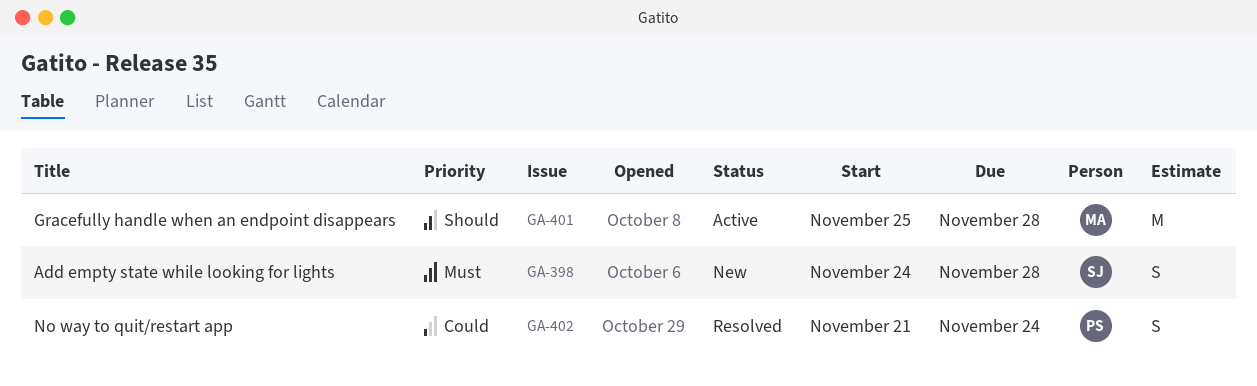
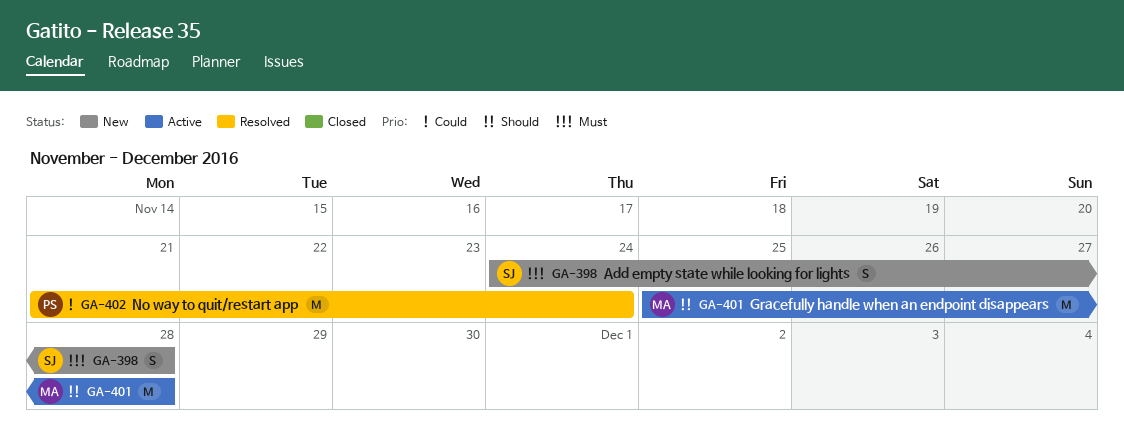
GA-402, estimate: S -> M

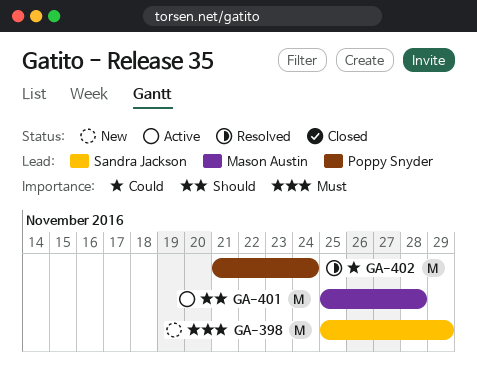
GA-398, estimate: S -> M
GA-398, start: Nov 24 -> Nov 25
GA-398, due: Nov 28 -> Nov 29

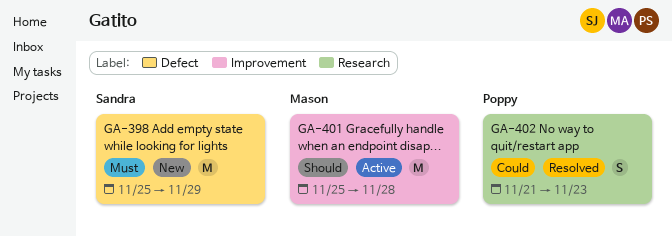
GA-402, estimate: M -> S
GA-402, due: Nov 24 -> Nov 23

